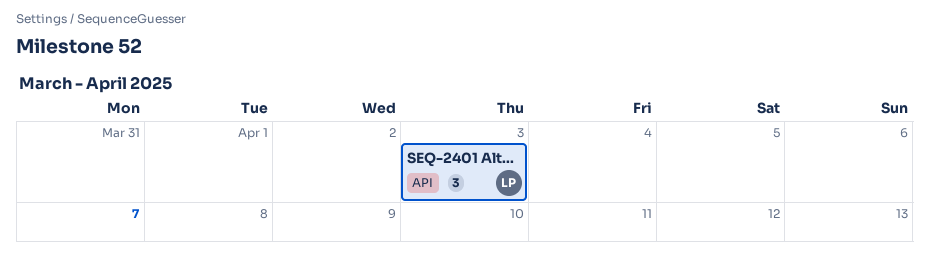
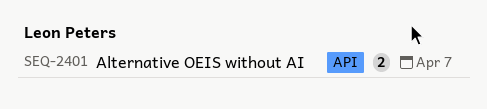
SEQ-2401, estimate: 3 -> 2
SEQ-2401, due: Apr 3 -> Apr 7

